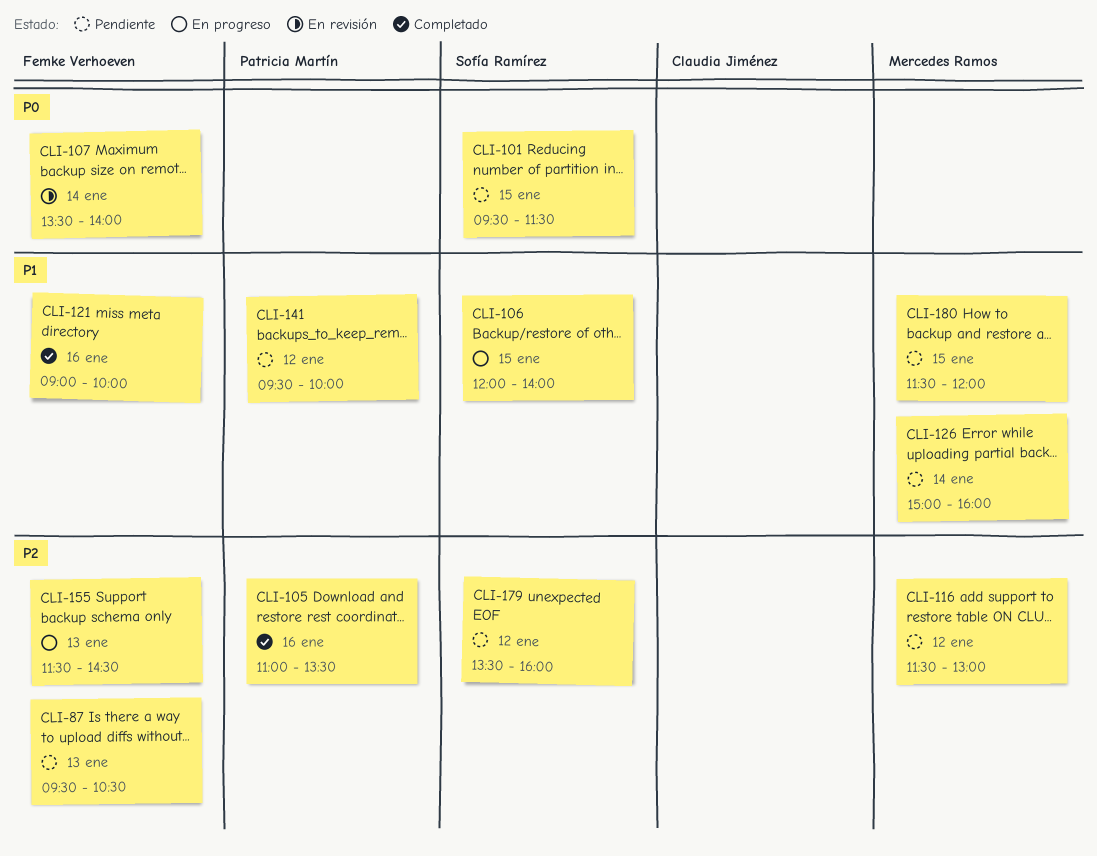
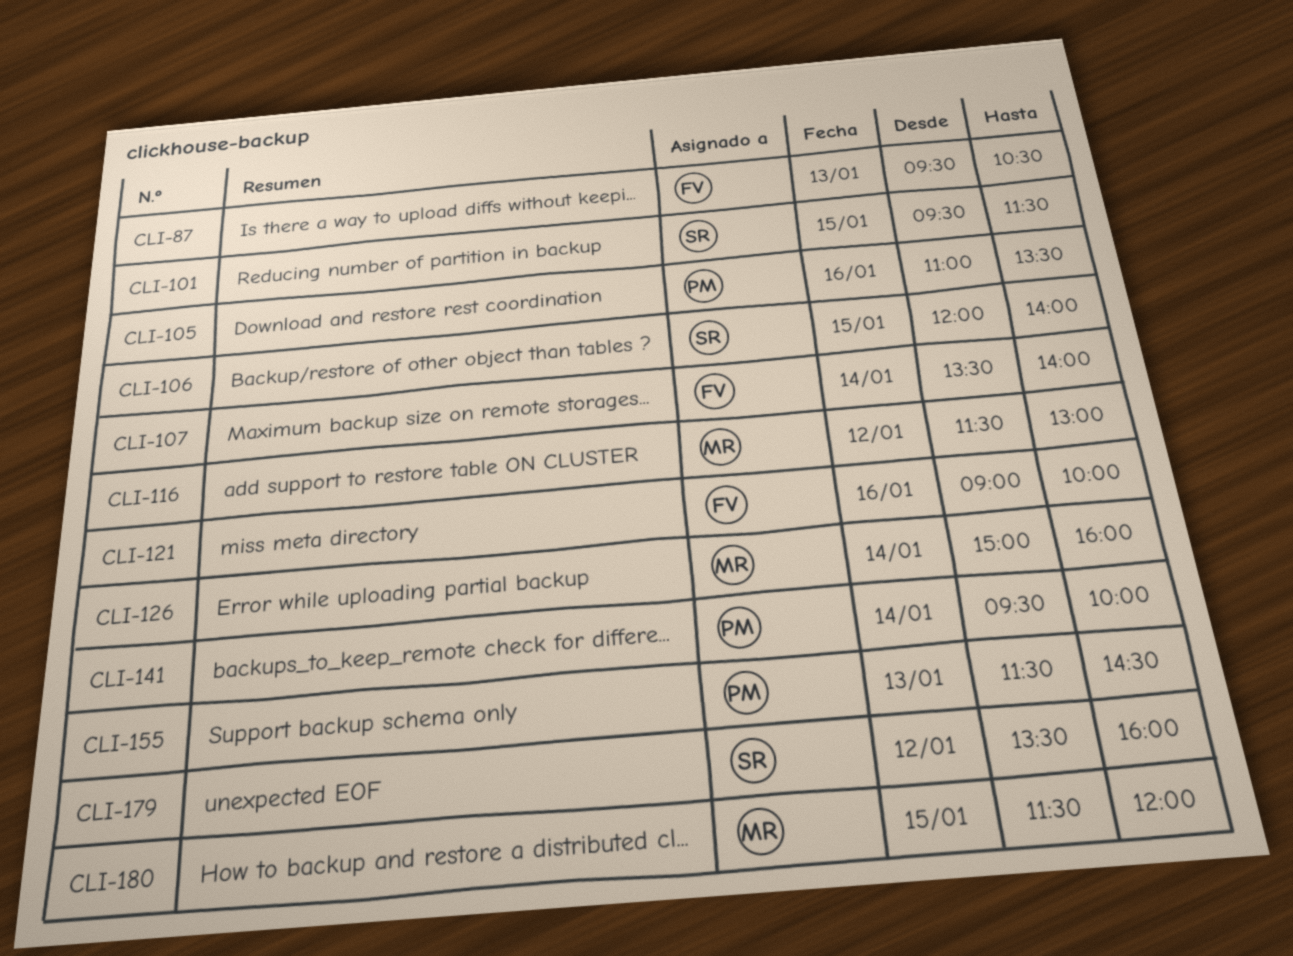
CLI-141, day: Jan 12 -> Jan 14
CLI-155, owner: Femke Verhoeven -> Patricia Martín

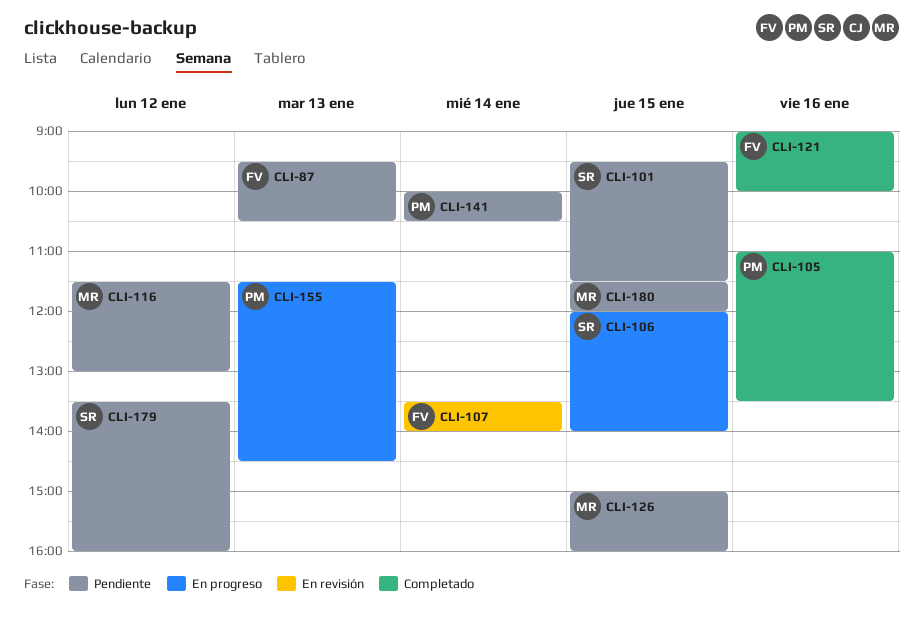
CLI-126, day: Jan 14 -> Jan 15
CLI-141, begins: 09:30 -> 10:00
CLI-141, ends: 10:00 -> 10:30

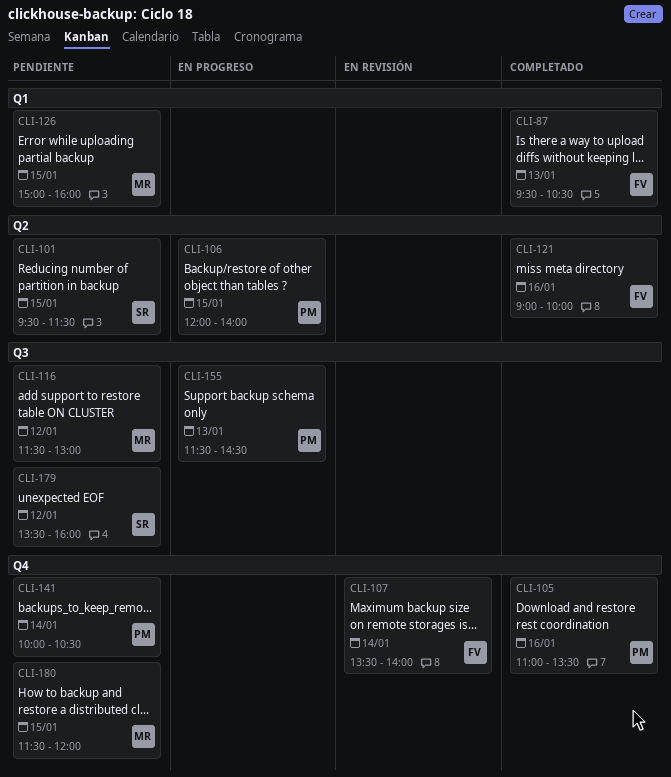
CLI-87, status: Pendiente -> Completado
CLI-106, owner: SR -> PM

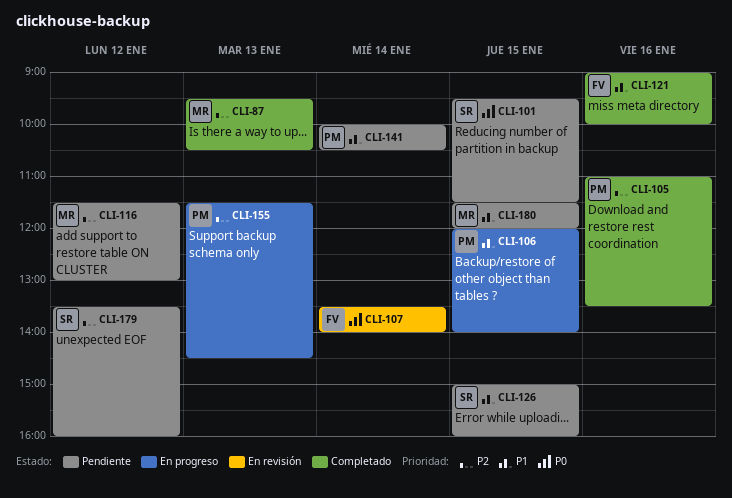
CLI-87, owner: FV -> MR
CLI-126, owner: MR -> SR

